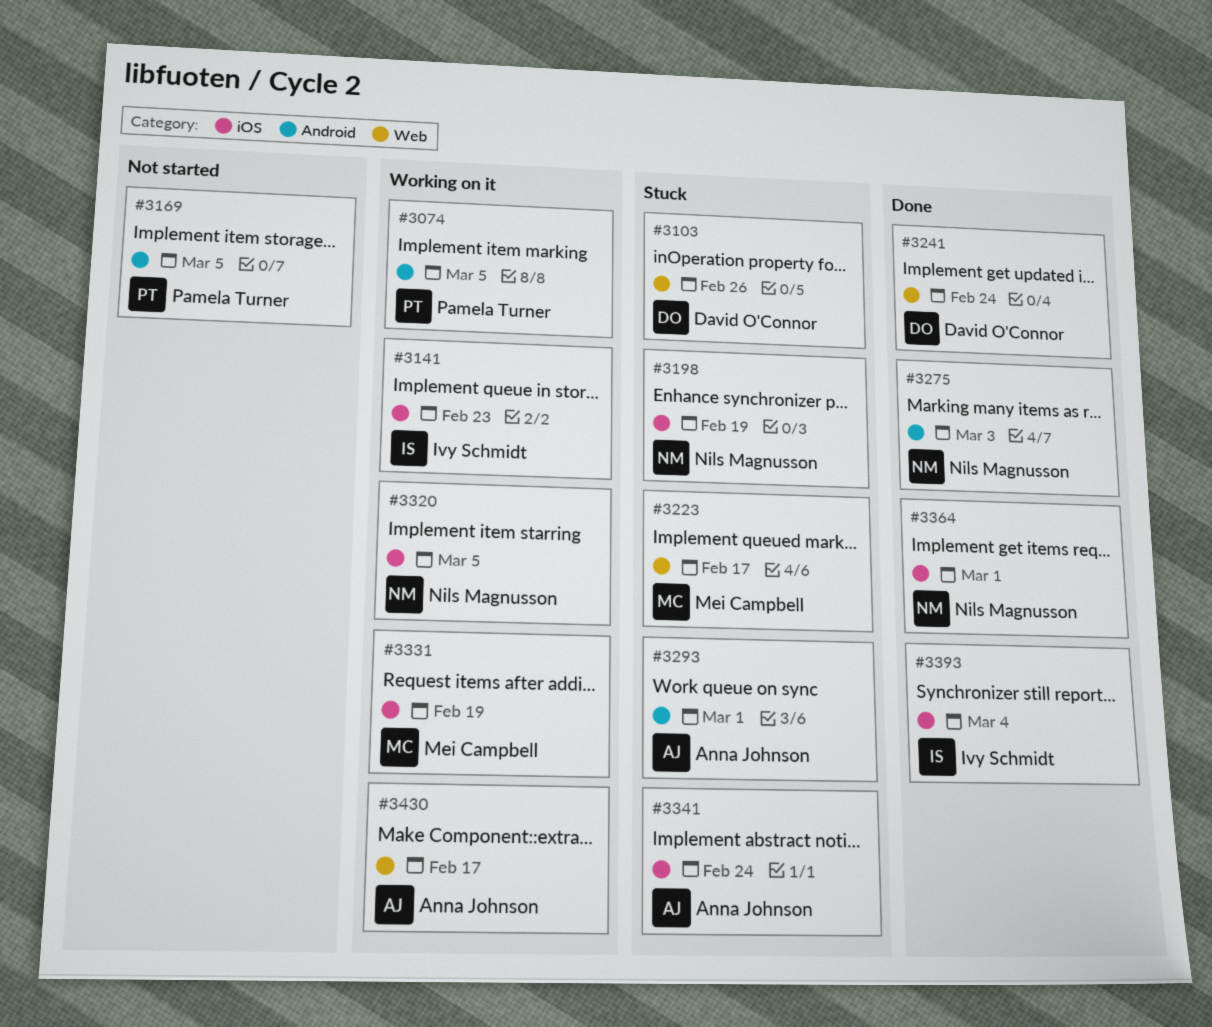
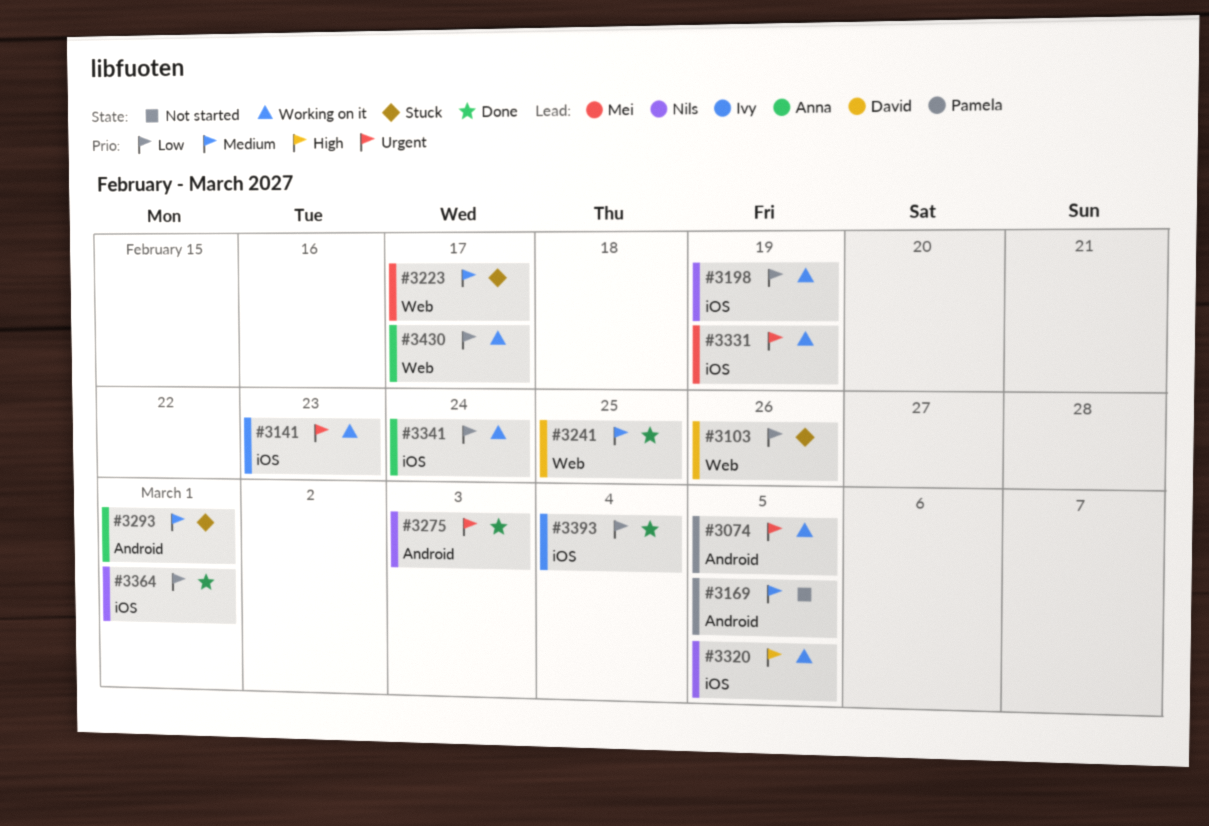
#3198, status: Stuck -> Working on it
#3241, due: Feb 24 -> Feb 25
#3341, status: Stuck -> Working on it

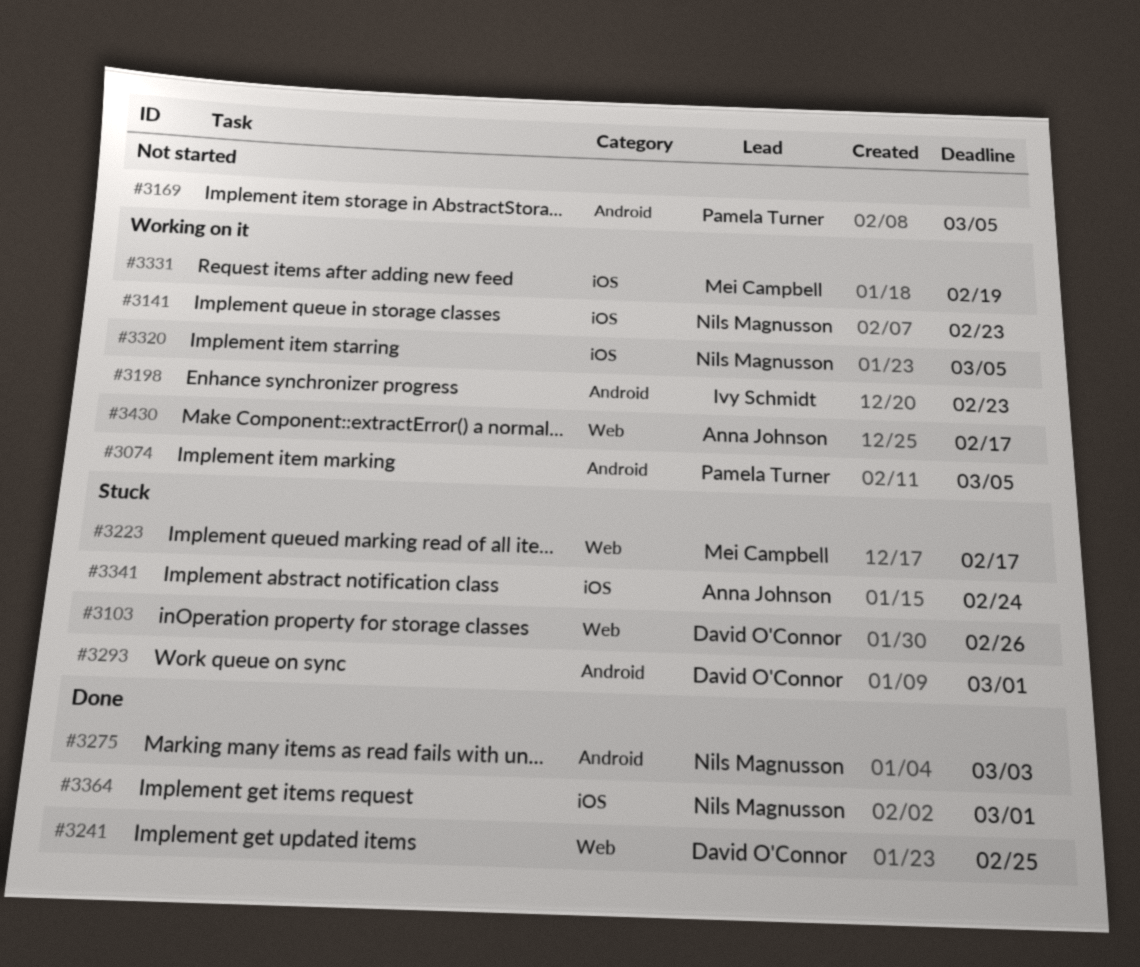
#3141, owner: Ivy Schmidt -> Nils Magnusson
#3198, owner: Nils Magnusson -> Ivy Schmidt
#3198, label: iOS -> Android
#3198, due: Feb 19 -> Feb 23
#3293, owner: Anna Johnson -> David O'Connor
#3341, status: Working on it -> Stuck
#3393: present -> none

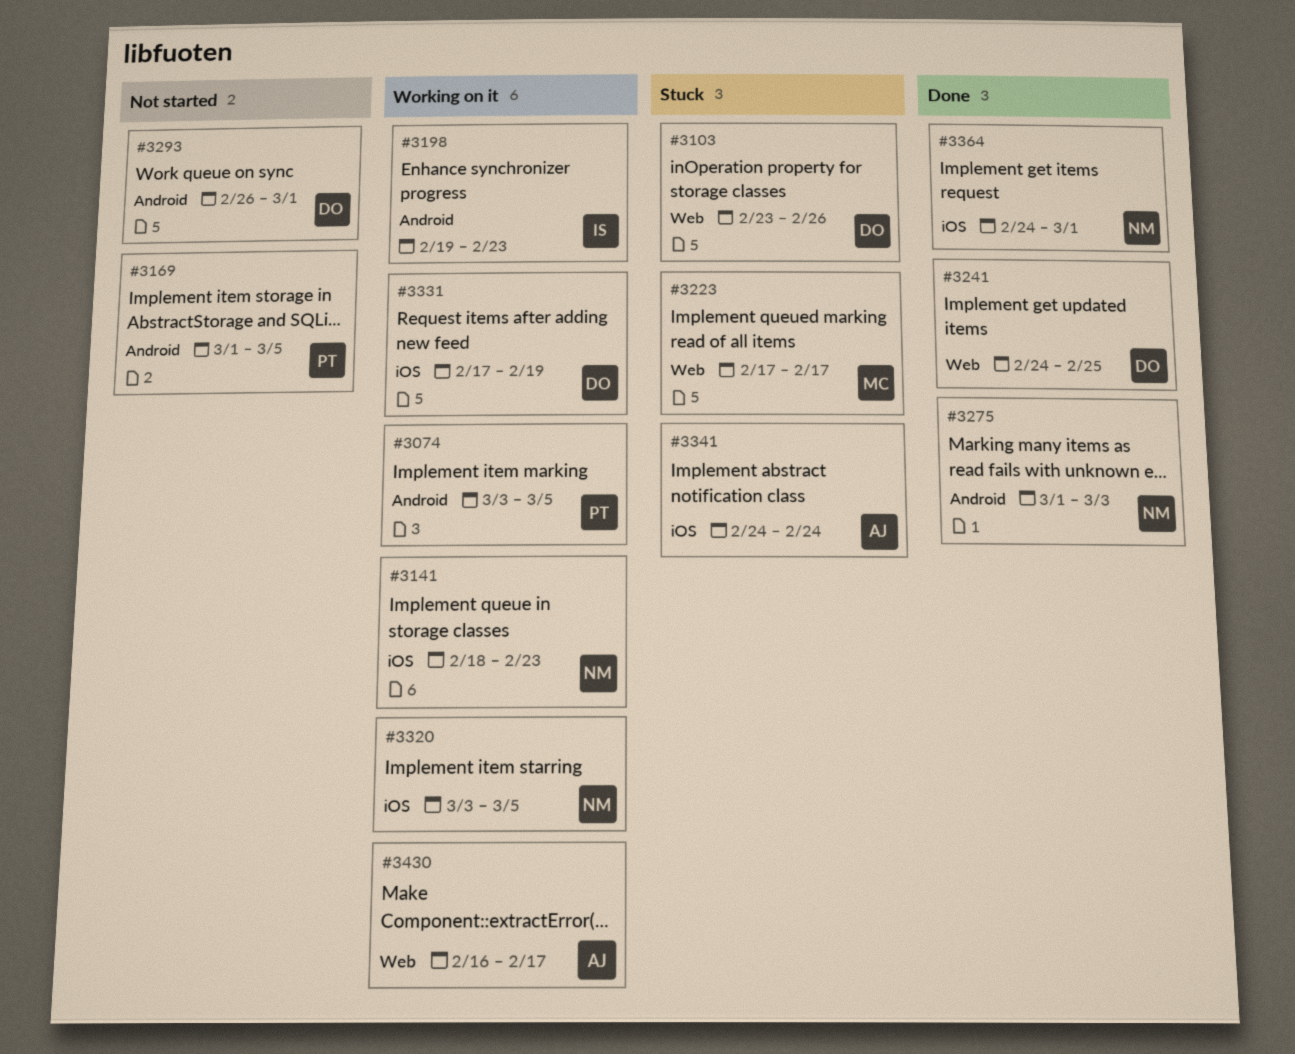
#3293, status: Stuck -> Not started
#3331, owner: Mei Campbell -> David O'Connor

